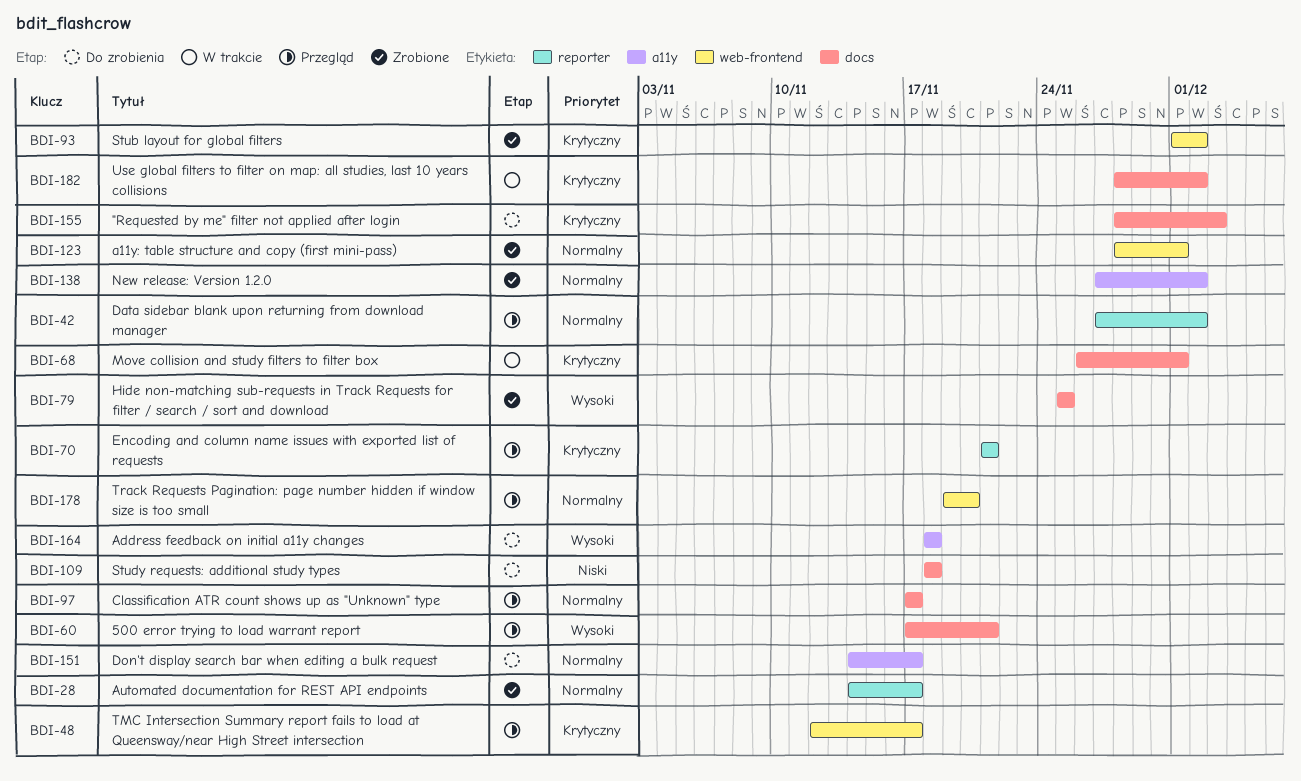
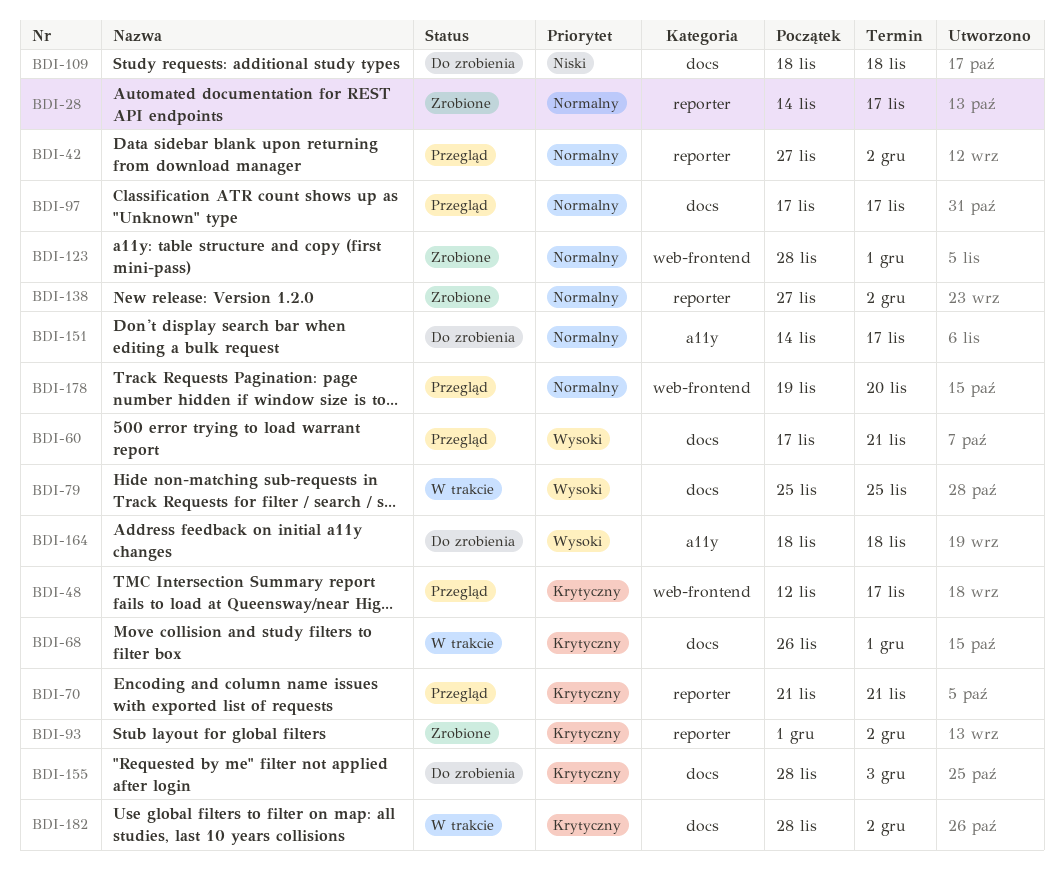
BDI-79, status: Zrobione -> W trakcie
BDI-93, label: web-frontend -> reporter
BDI-138, label: a11y -> reporter

